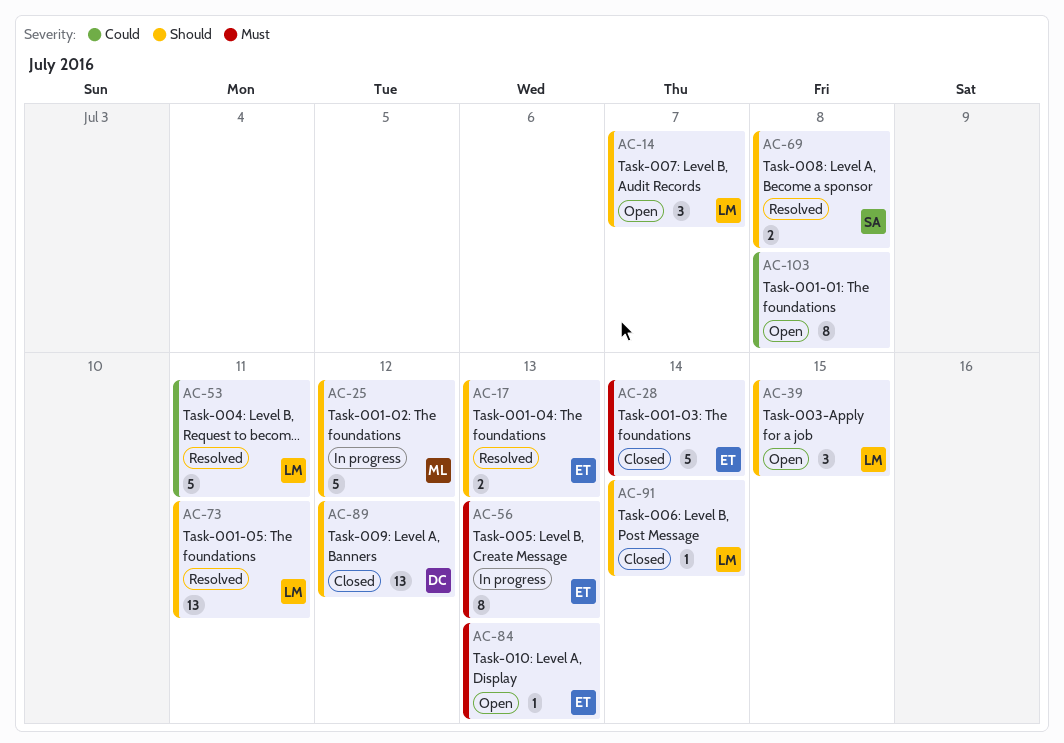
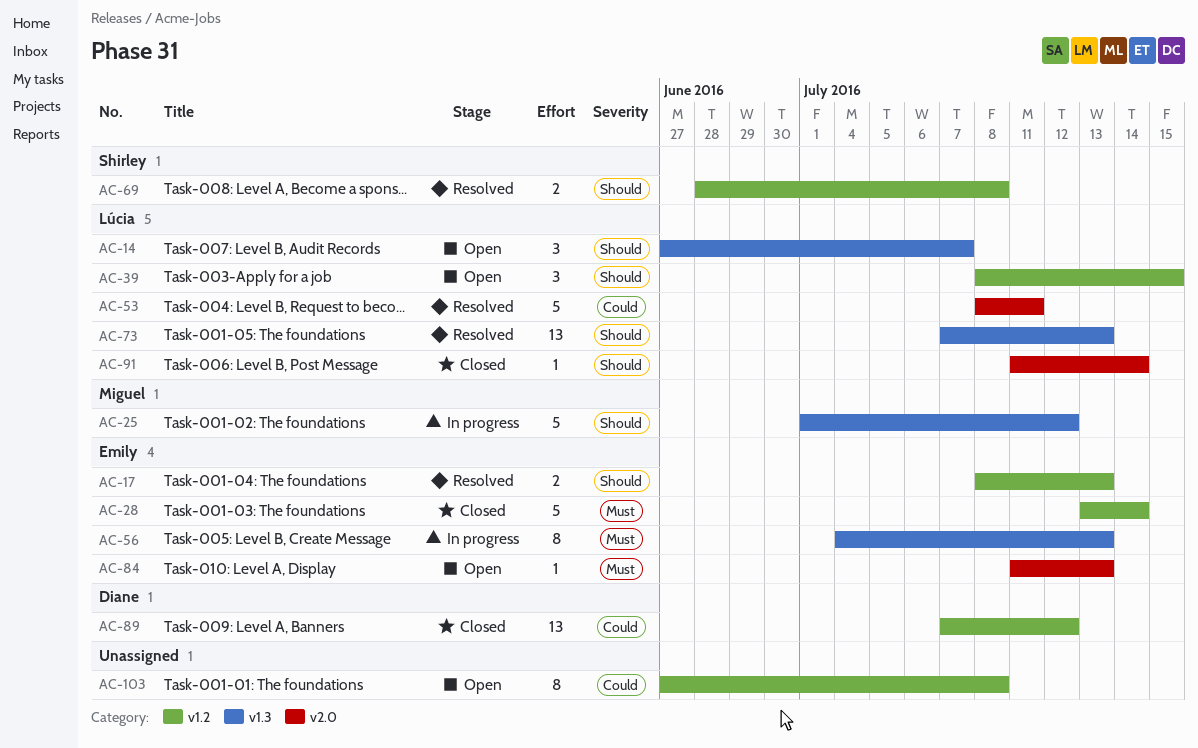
AC-73, due: Jul 11 -> Jul 13
AC-89, priority: Should -> Could

